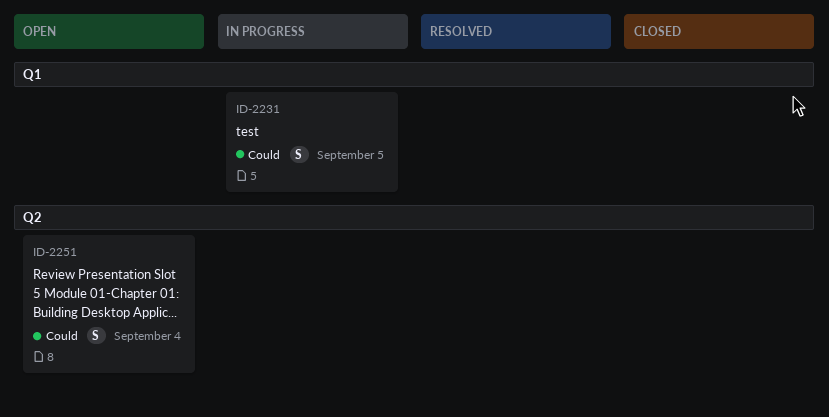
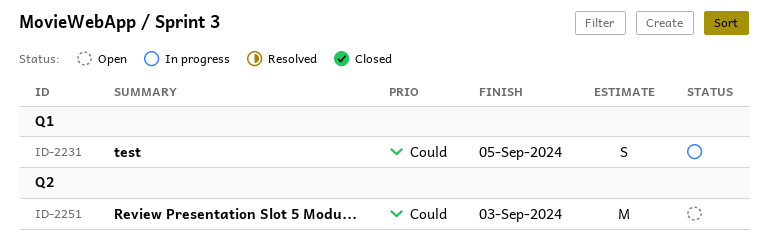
ID-2251, estimate: S -> M
ID-2251, due: Sep 4 -> Sep 3

